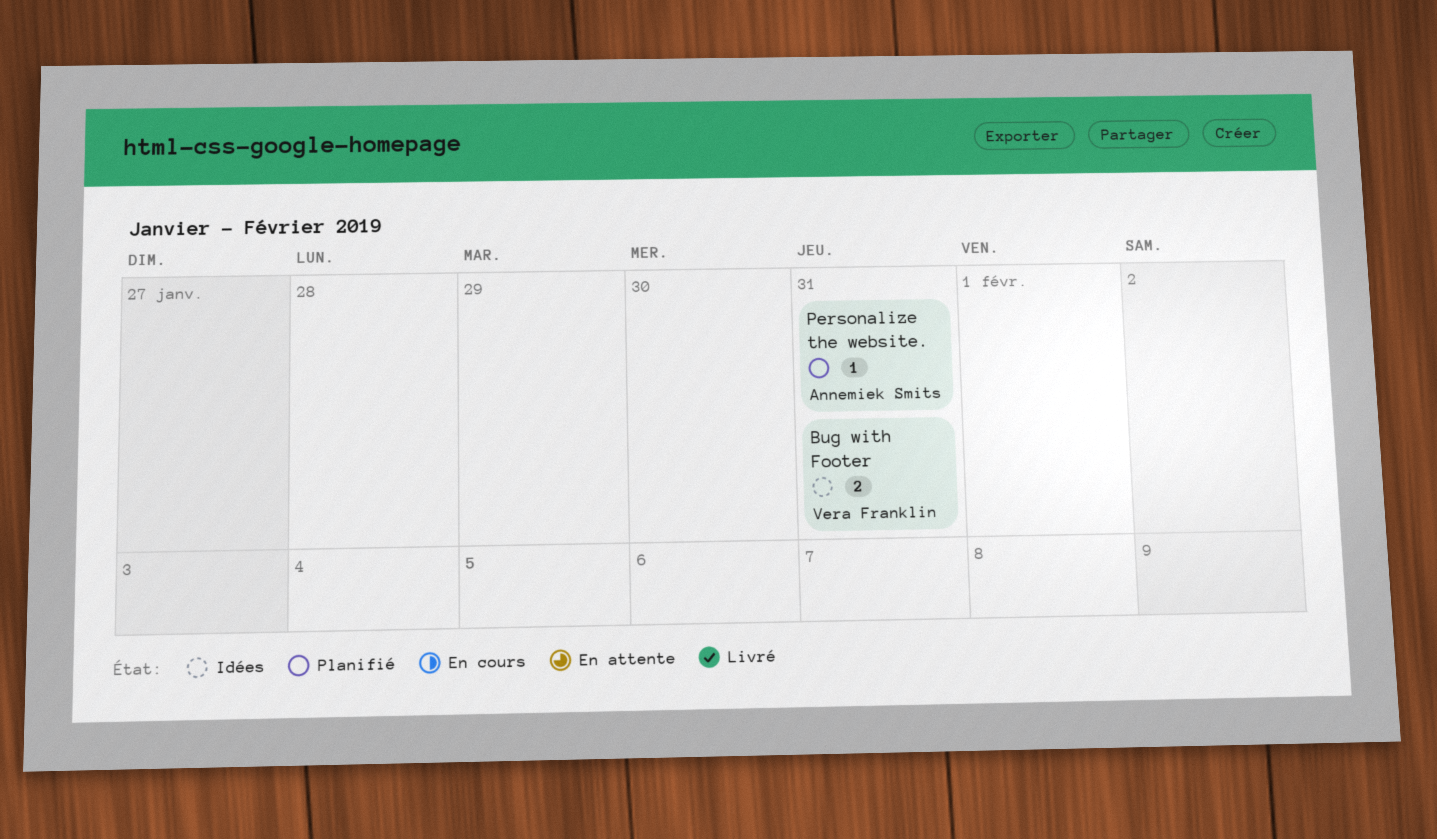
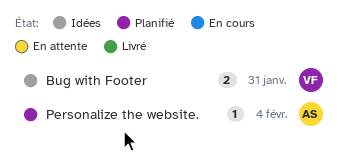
Personalize the website., due: Jan 31 -> Feb 4

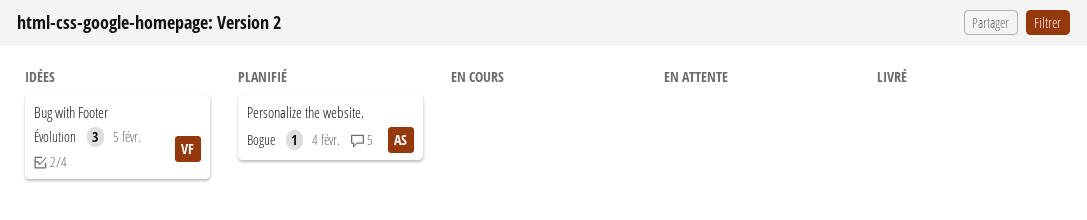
Bug with Footer, estimate: 2 -> 3
Bug with Footer, due: Jan 31 -> Feb 5

